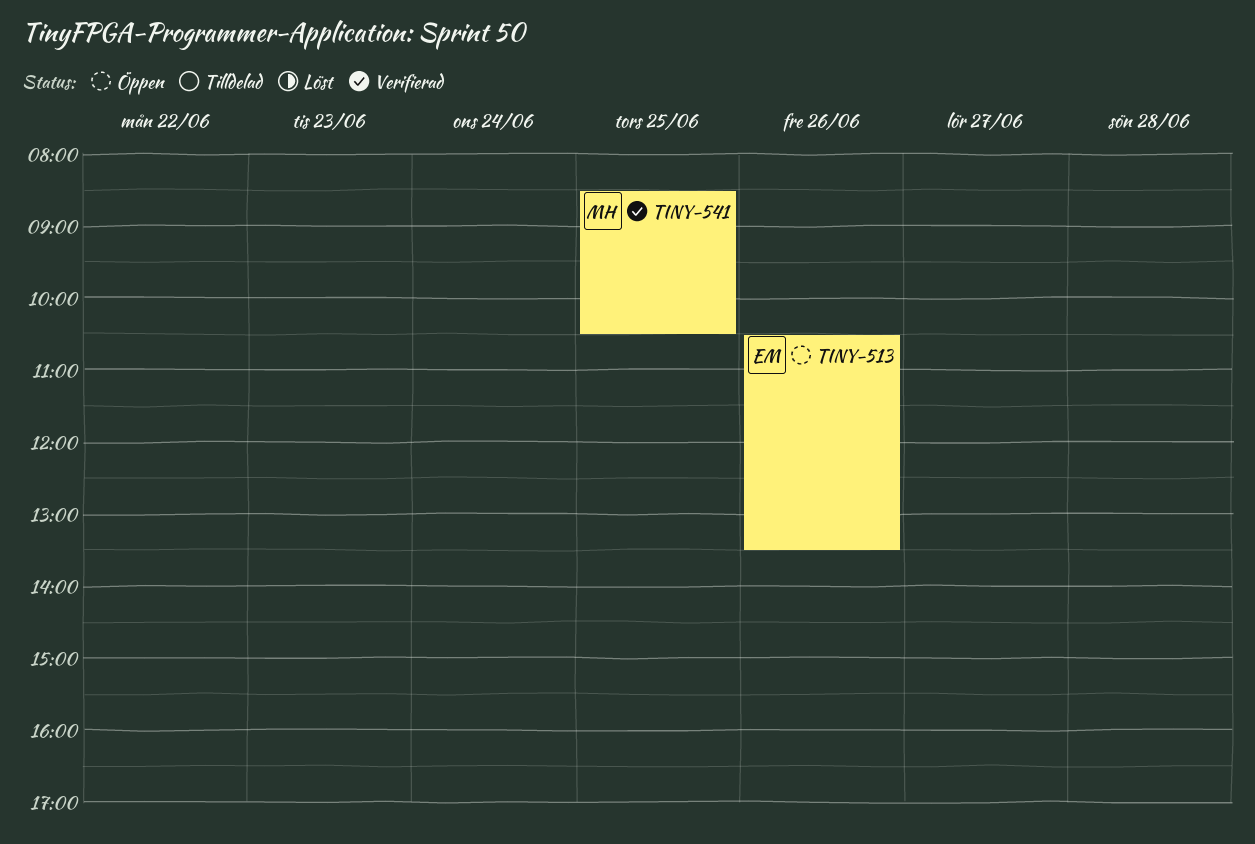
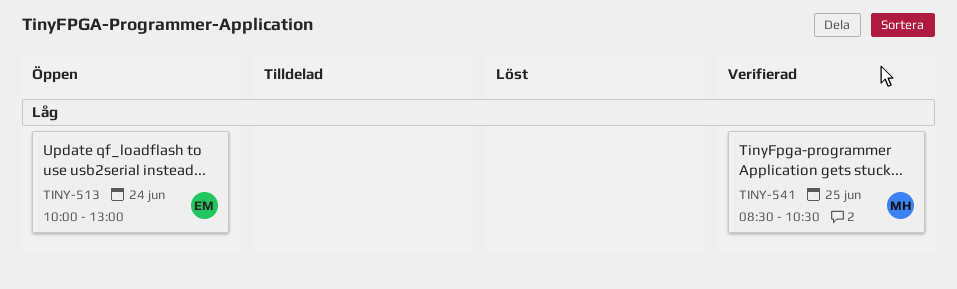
TINY-513, day: Jun 26 -> Jun 24
TINY-513, begins: 10:30 -> 10:00
TINY-513, ends: 13:30 -> 13:00

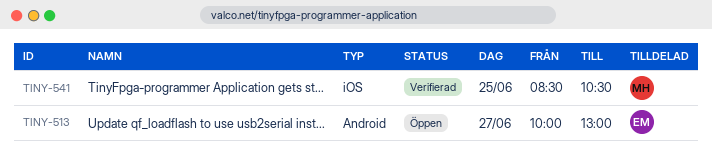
TINY-513, day: Jun 24 -> Jun 27

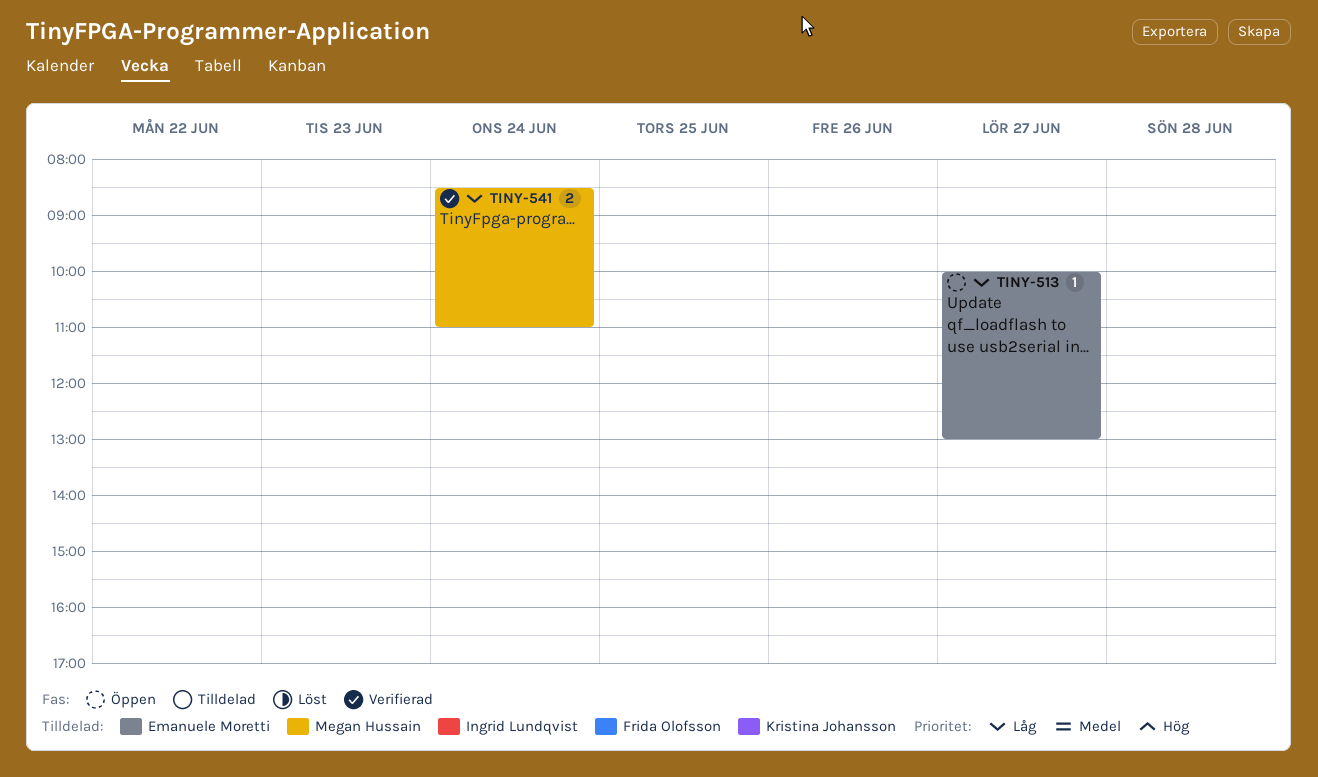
TINY-541, day: Jun 25 -> Jun 24
TINY-541, ends: 10:30 -> 11:00

